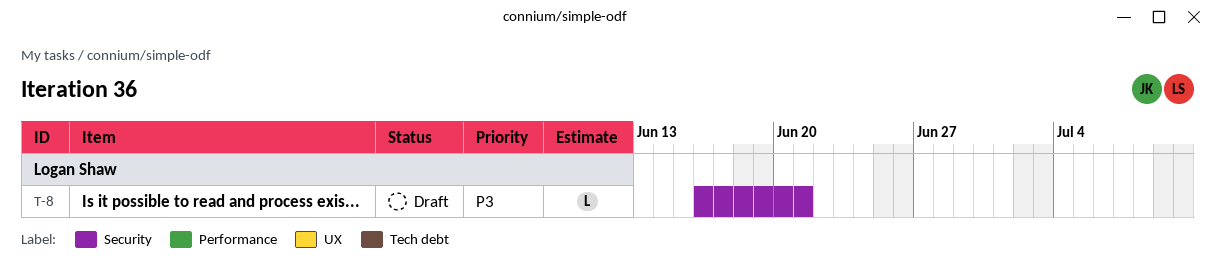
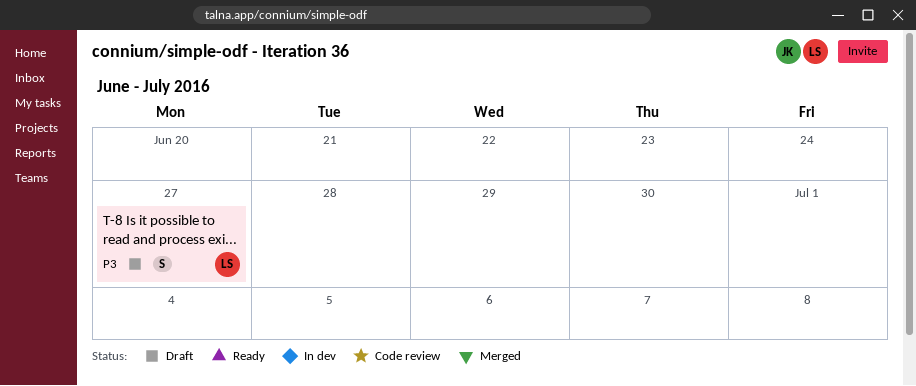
T-8, estimate: L -> S
T-8, due: Jun 21 -> Jun 27

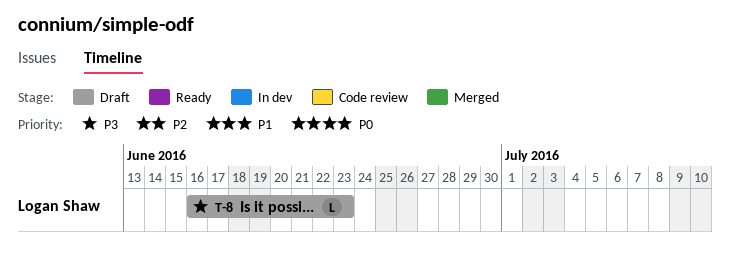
T-8, estimate: S -> L
T-8, due: Jun 27 -> Jun 23

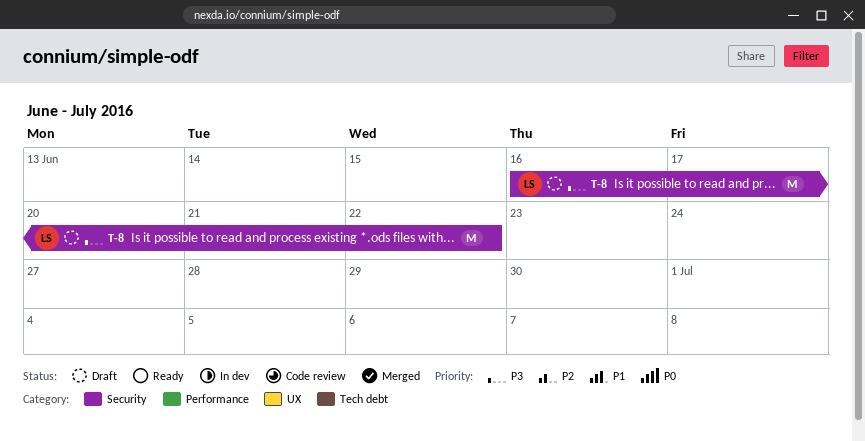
T-8, estimate: L -> M
T-8, due: Jun 23 -> Jun 22

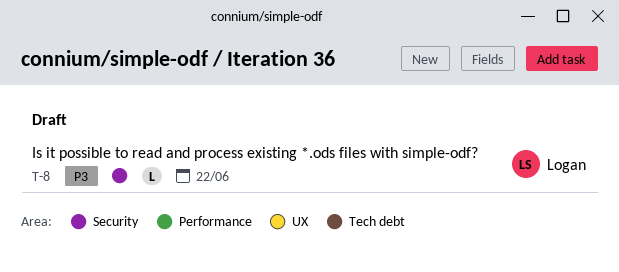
T-8, estimate: M -> L

